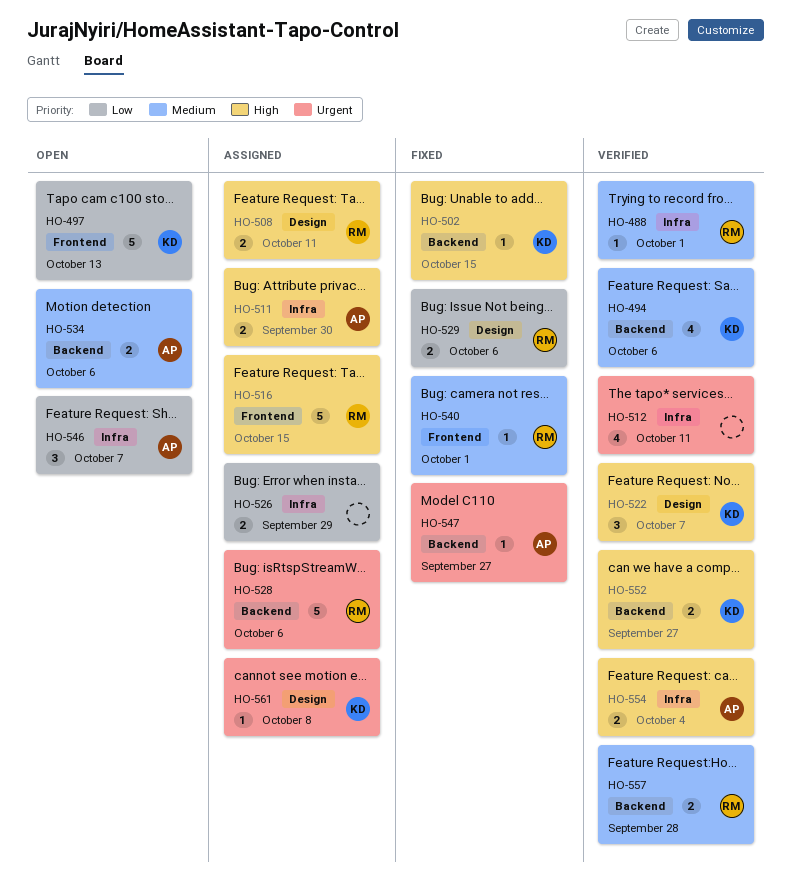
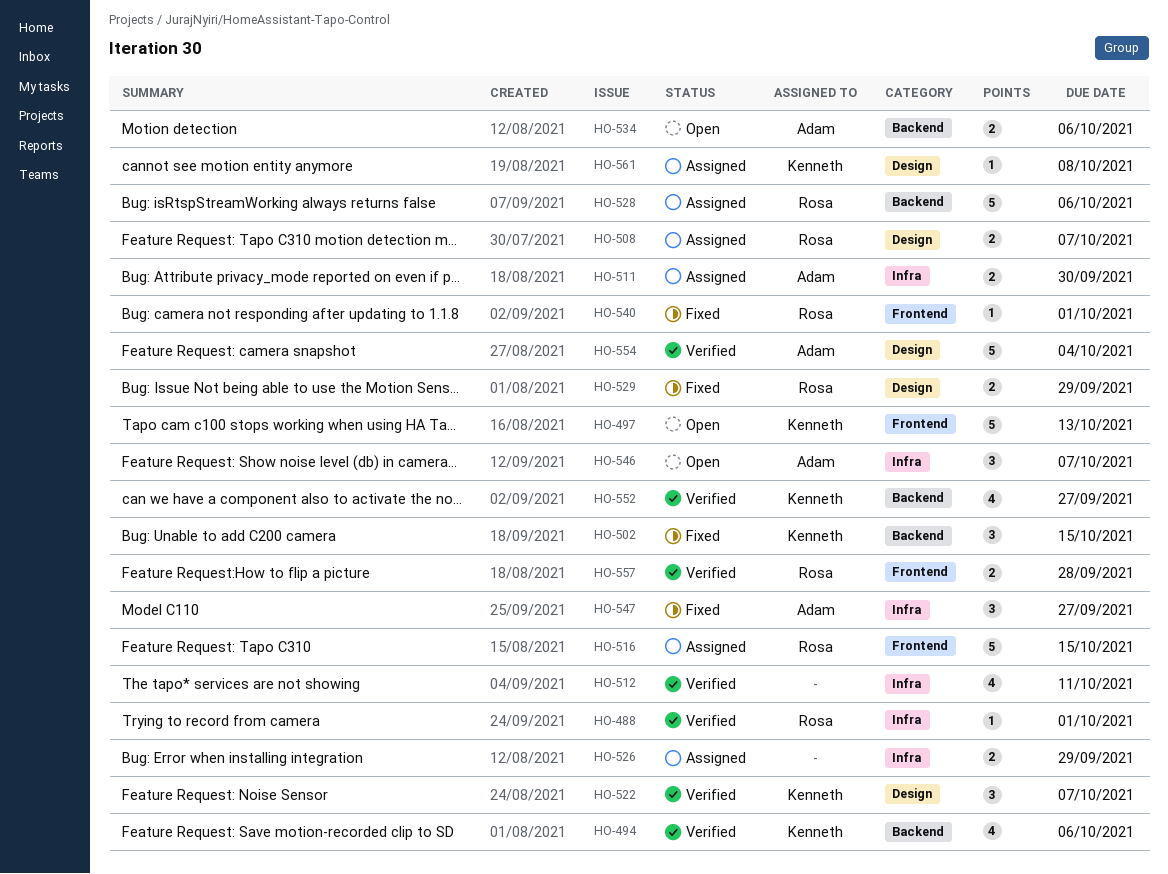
HO-502, estimate: 1 -> 3
HO-508, due: Oct 11 -> Oct 7
HO-529, due: Oct 6 -> Sep 29
HO-547, label: Backend -> Infra
HO-547, estimate: 1 -> 3
HO-552, estimate: 2 -> 4
HO-554, label: Infra -> Design
HO-554, estimate: 2 -> 5
HO-557, label: Backend -> Frontend

